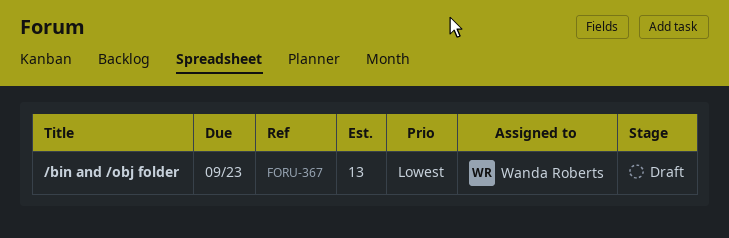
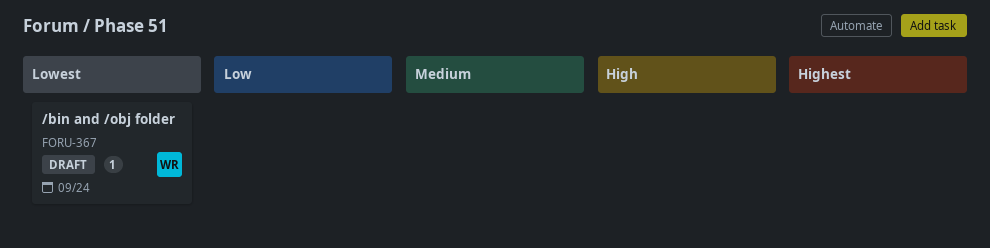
FORU-367, estimate: 13 -> 1
FORU-367, due: Sep 23 -> Sep 24

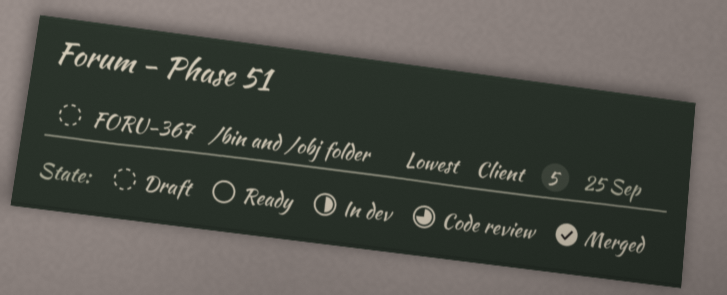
FORU-367, estimate: 1 -> 5
FORU-367, due: Sep 24 -> Sep 25

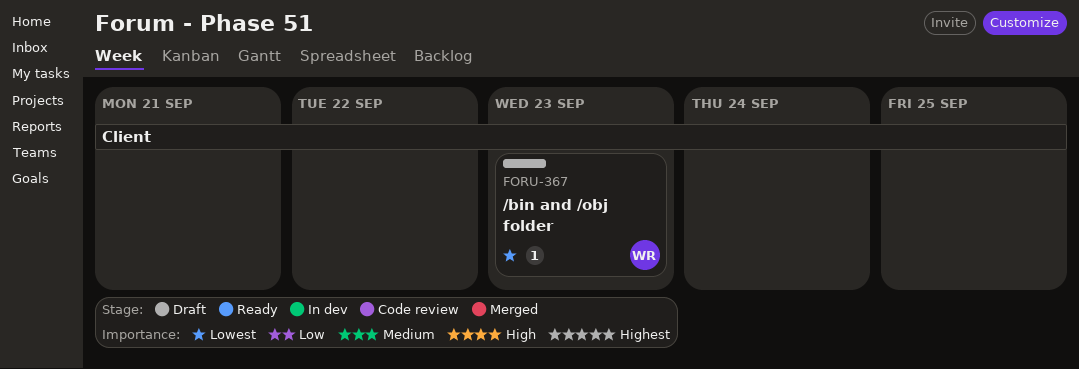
FORU-367, estimate: 5 -> 1
FORU-367, due: Sep 25 -> Sep 23

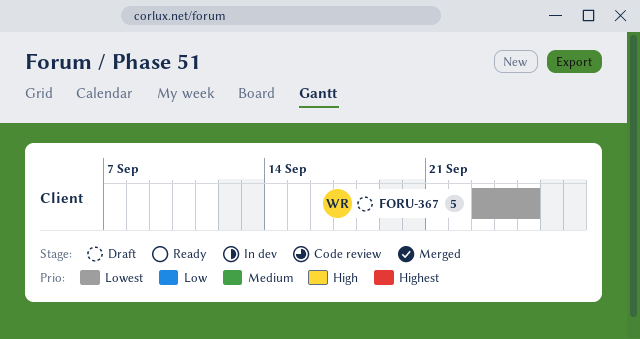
FORU-367, estimate: 1 -> 5
FORU-367, due: Sep 23 -> Sep 25

